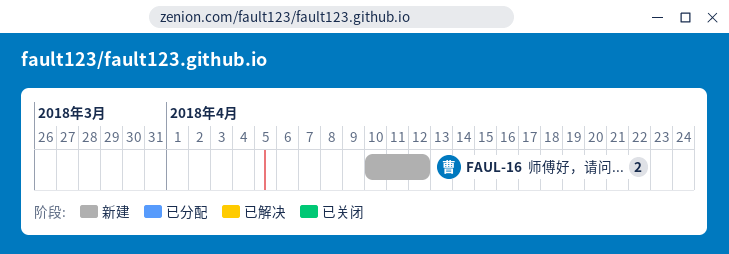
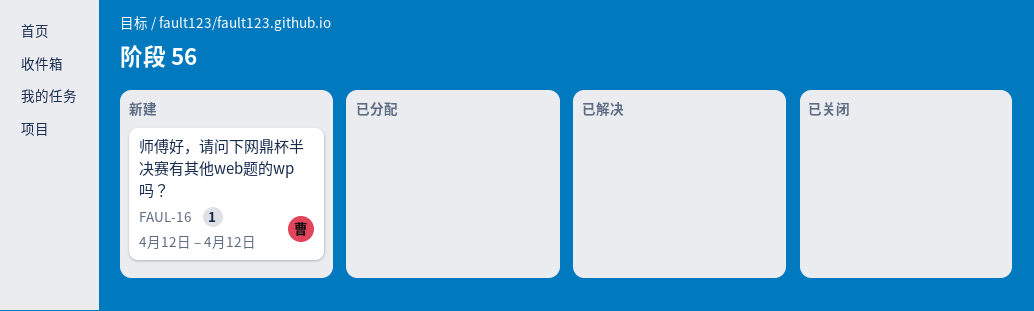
FAUL-16, estimate: 2 -> 1
FAUL-16, start: Apr 10 -> Apr 12

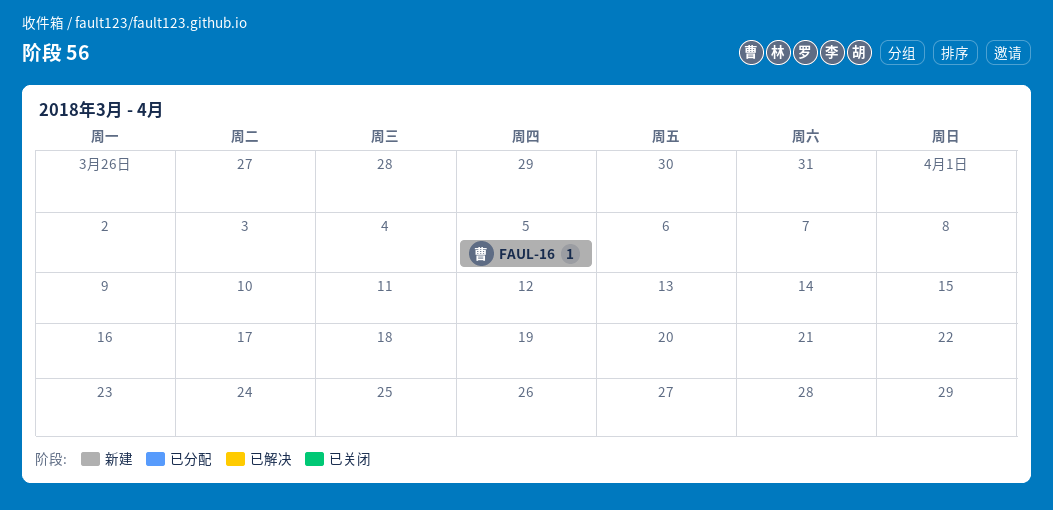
FAUL-16, start: Apr 12 -> Apr 5
FAUL-16, due: Apr 12 -> Apr 5

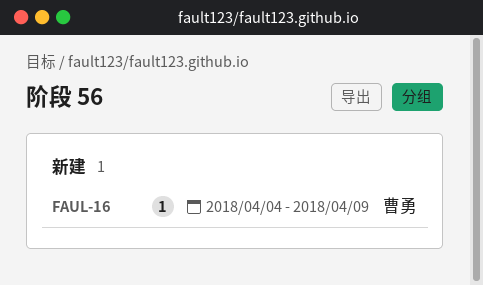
FAUL-16, start: Apr 5 -> Apr 4
FAUL-16, due: Apr 5 -> Apr 9

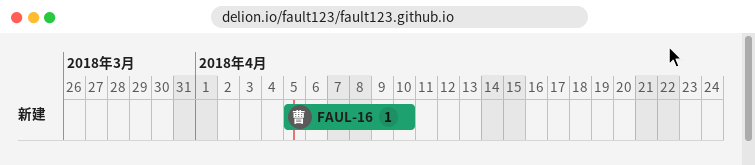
FAUL-16, start: Apr 4 -> Apr 5
FAUL-16, due: Apr 9 -> Apr 10

